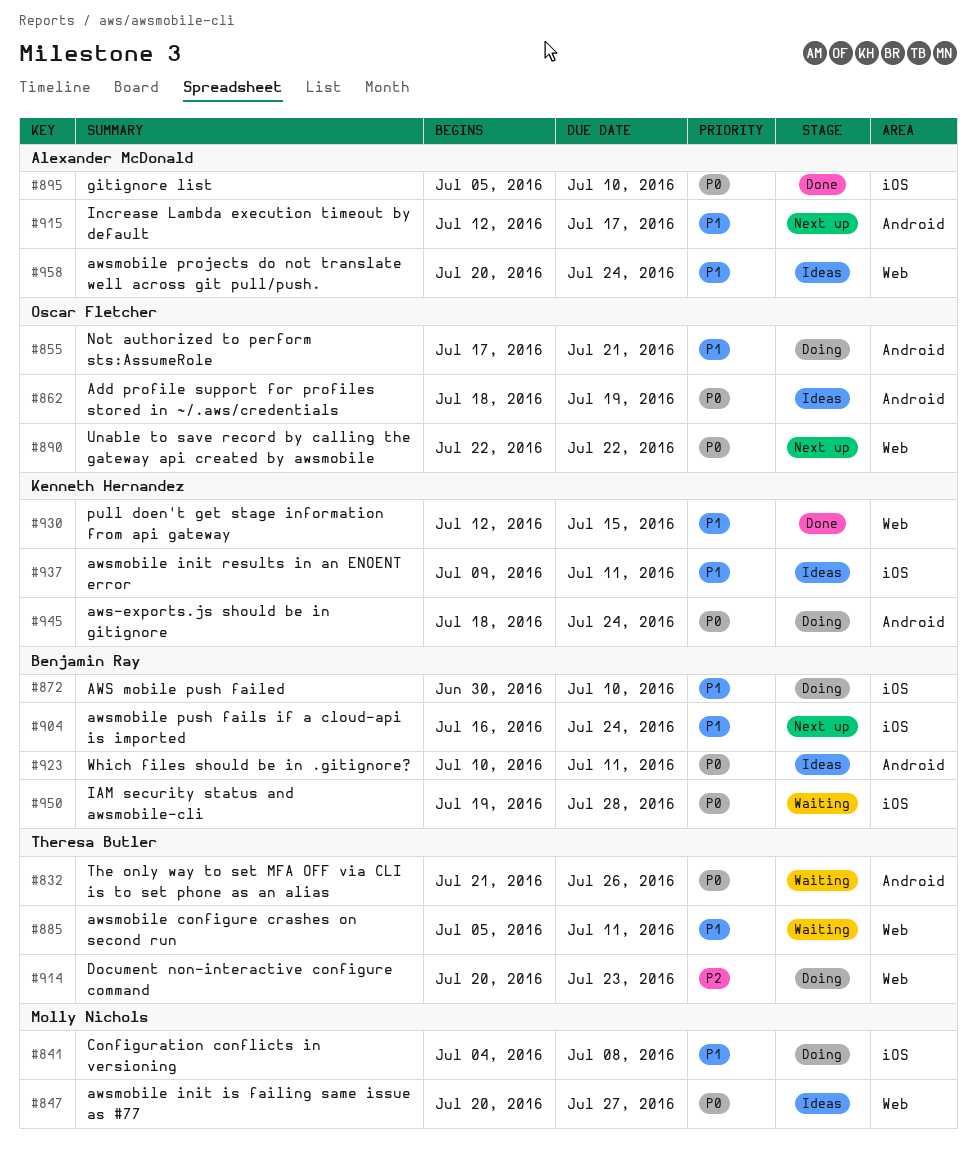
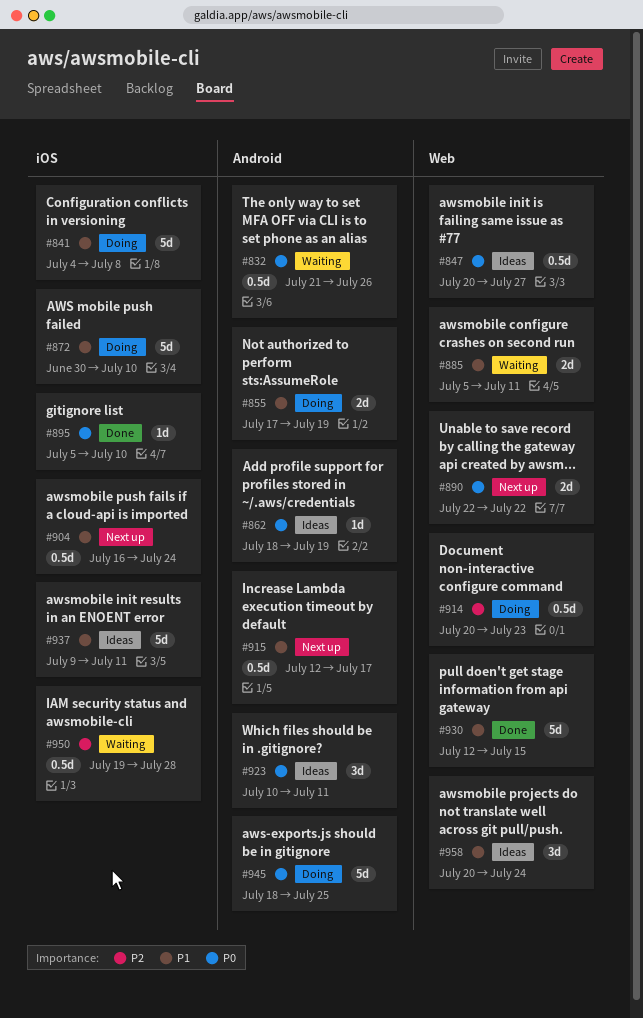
#855, due: Jul 21 -> Jul 19
#945, due: Jul 24 -> Jul 25
#950, priority: P0 -> P2

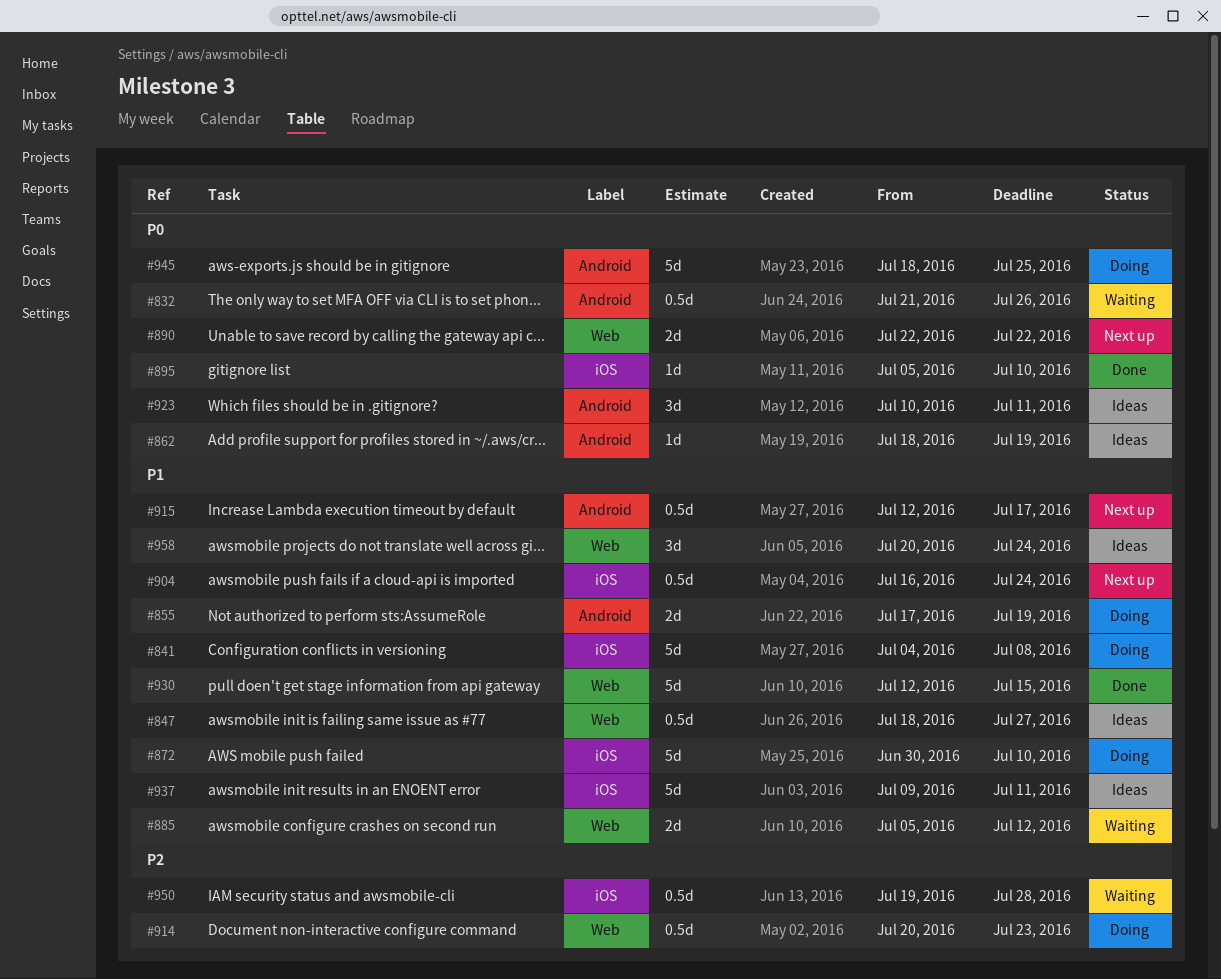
#847, priority: P0 -> P1
#847, start: Jul 20 -> Jul 18
#885, due: Jul 11 -> Jul 12

